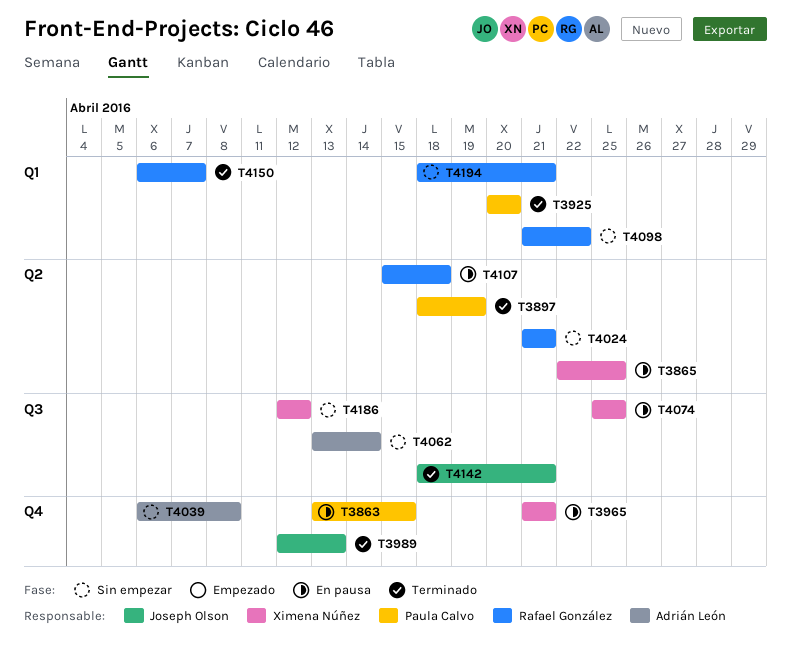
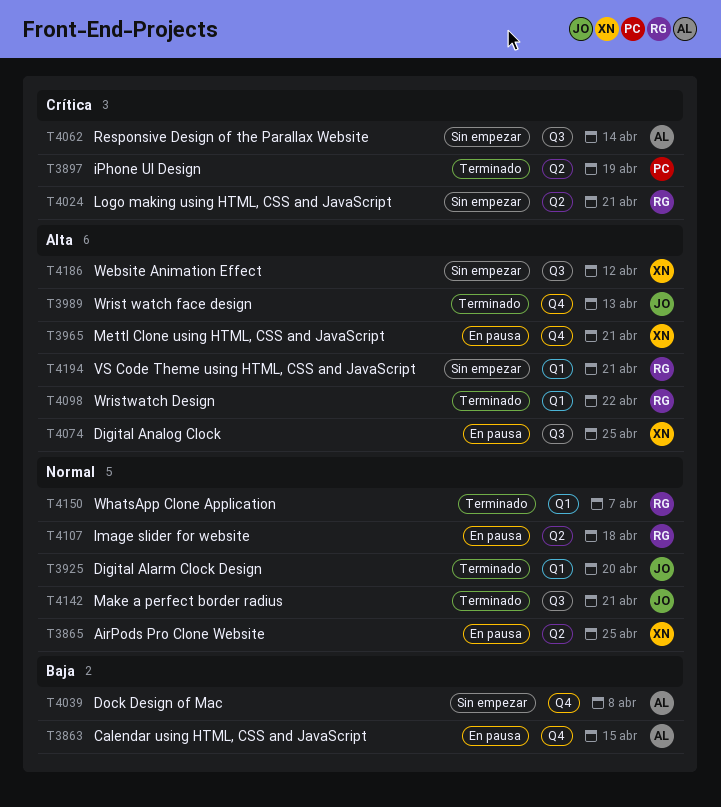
T3863, owner: Paula Calvo -> Adrián León
T3925, owner: Paula Calvo -> Joseph Olson
T4098, status: Sin empezar -> Terminado

